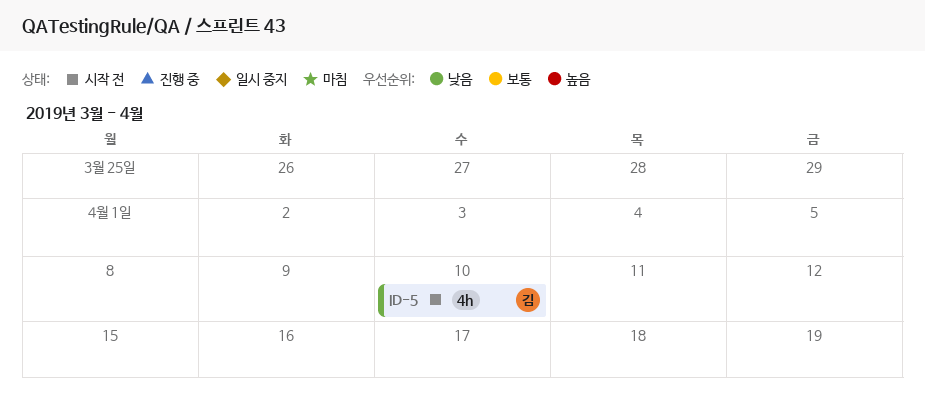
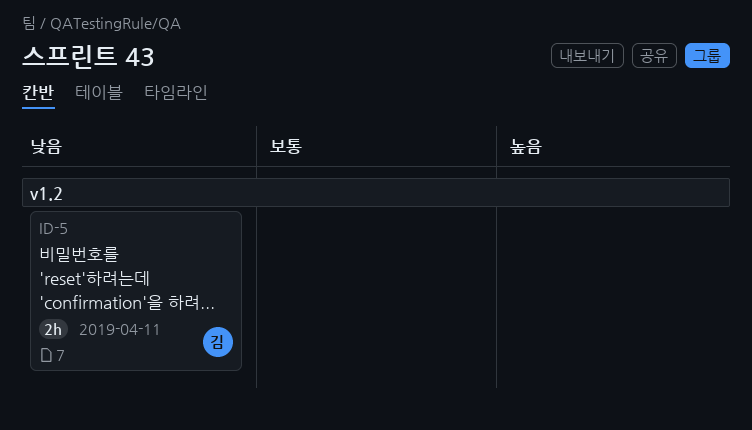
ID-5, estimate: 4h -> 2h
ID-5, due: Apr 10 -> Apr 11

